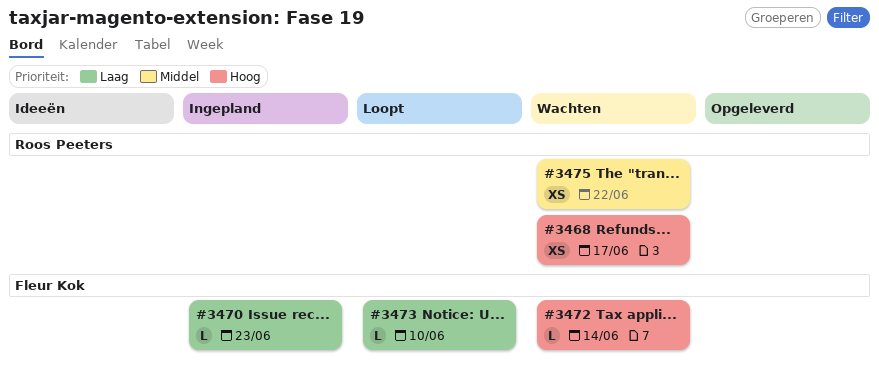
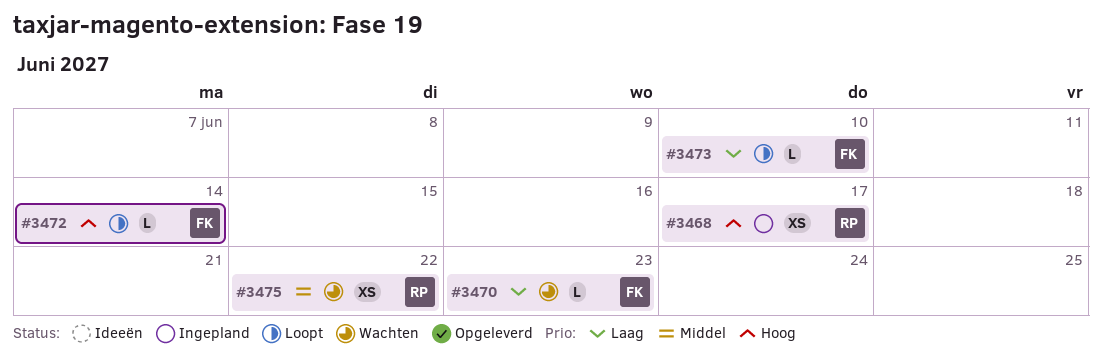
#3468, status: Wachten -> Ingepland
#3470, status: Ingepland -> Wachten
#3472, status: Wachten -> Loopt

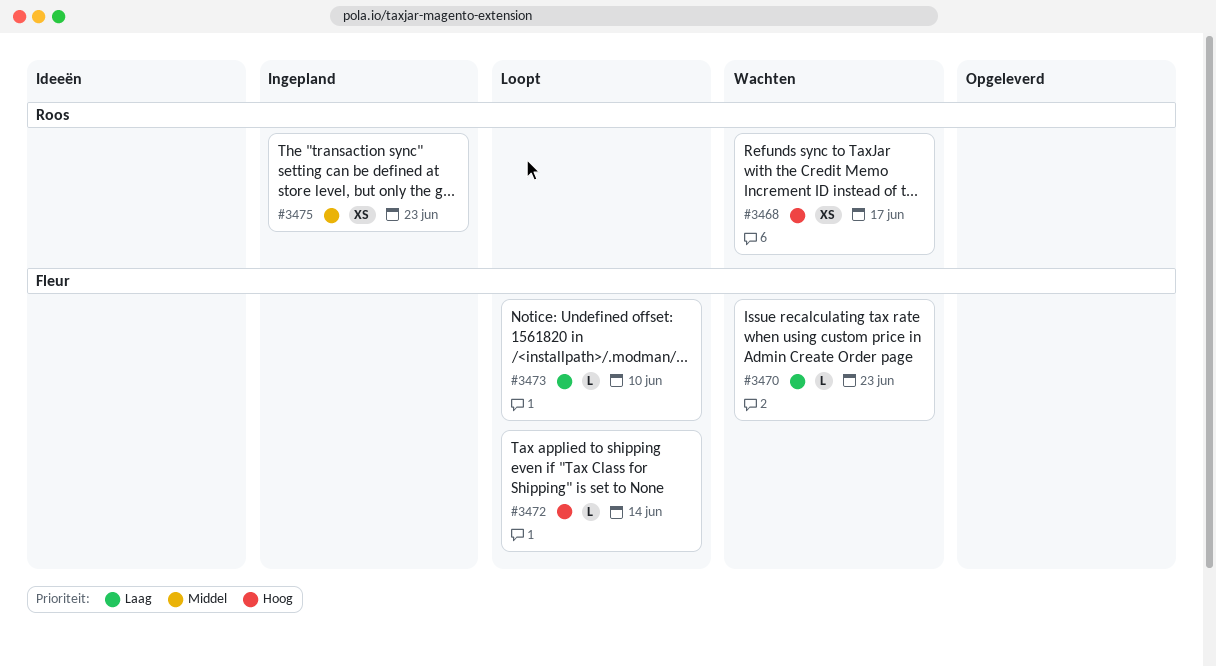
#3468, status: Ingepland -> Wachten
#3475, status: Wachten -> Ingepland
#3475, due: Jun 22 -> Jun 23

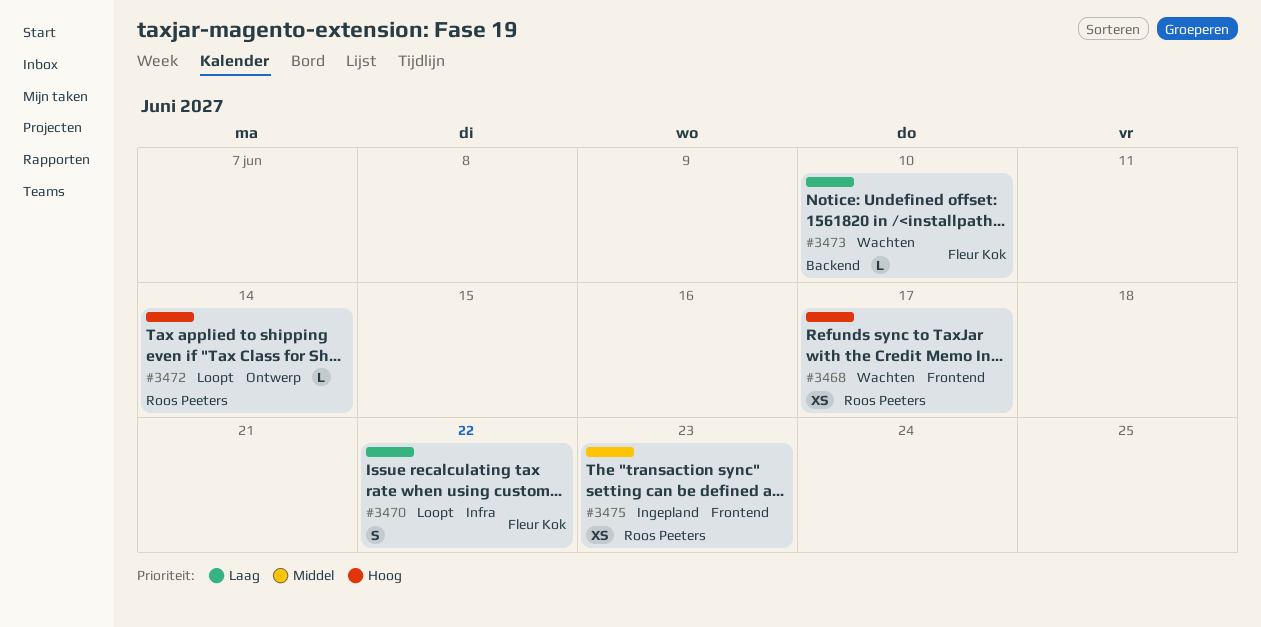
#3470, status: Wachten -> Loopt
#3470, estimate: L -> S
#3470, due: Jun 23 -> Jun 22
#3472, owner: Fleur Kok -> Roos Peeters
#3473, status: Loopt -> Wachten

